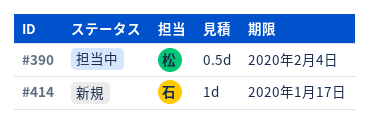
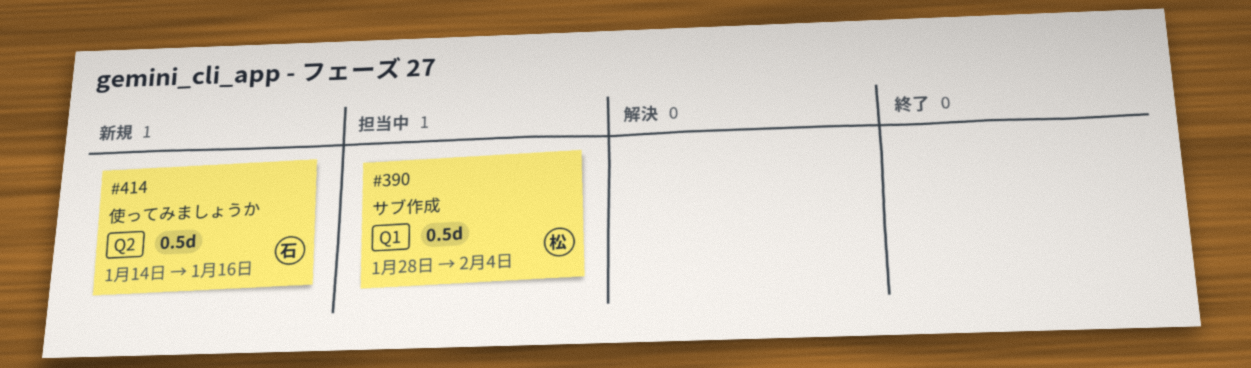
#414, estimate: 1d -> 0.5d
#414, due: Jan 17 -> Jan 16

